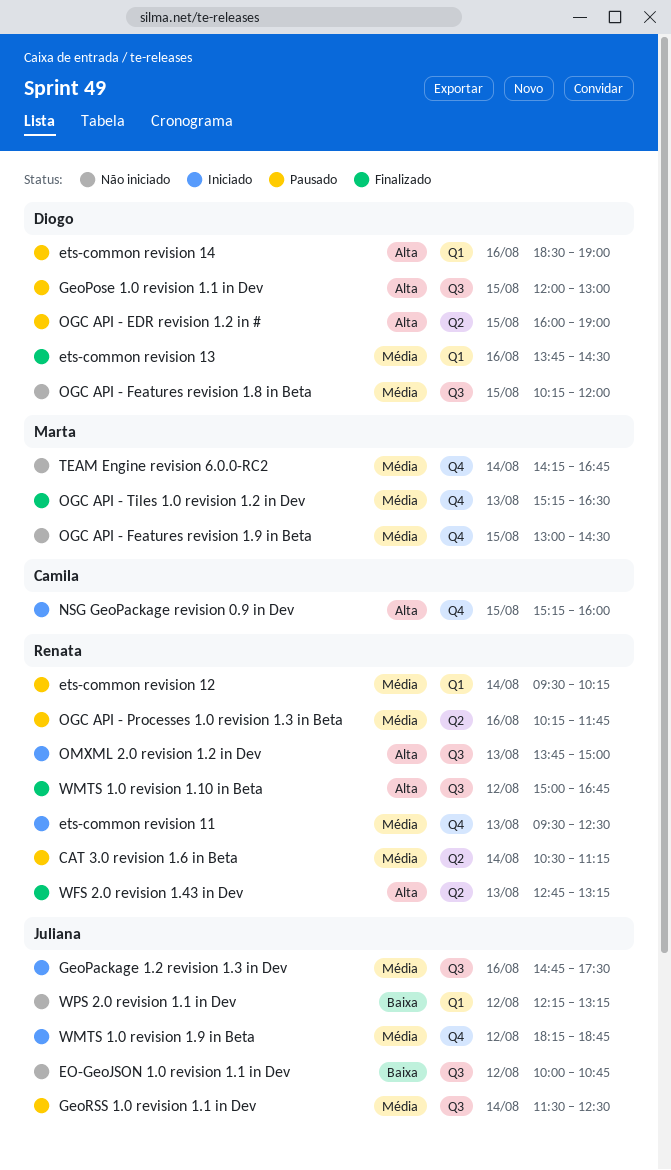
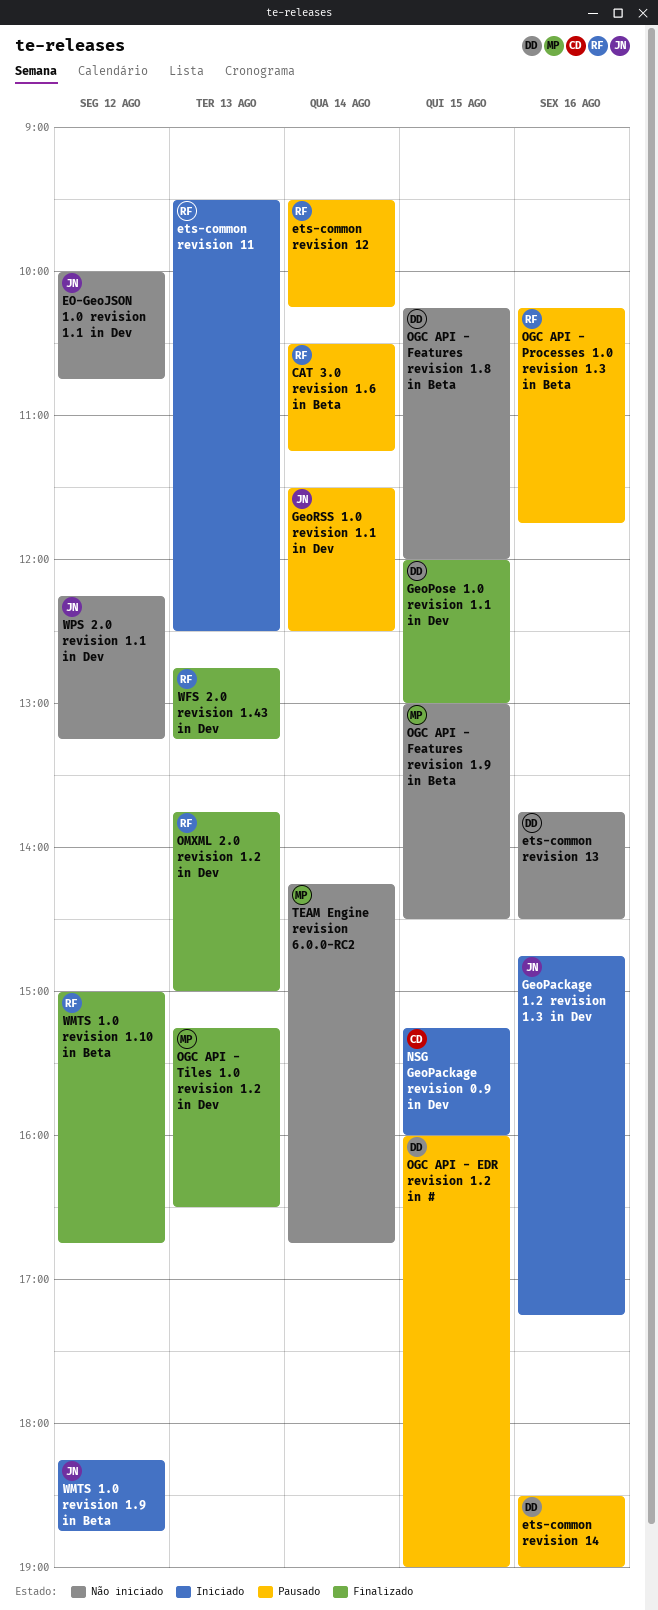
ets-common revision 13, status: Finalizado -> Não iniciado
GeoPackage 1.2 revision 1.3 in Dev, ends: 17:30 -> 17:15
GeoPose 1.0 revision 1.1 in Dev, status: Pausado -> Finalizado
OMXML 2.0 revision 1.2 in Dev, status: Iniciado -> Finalizado

